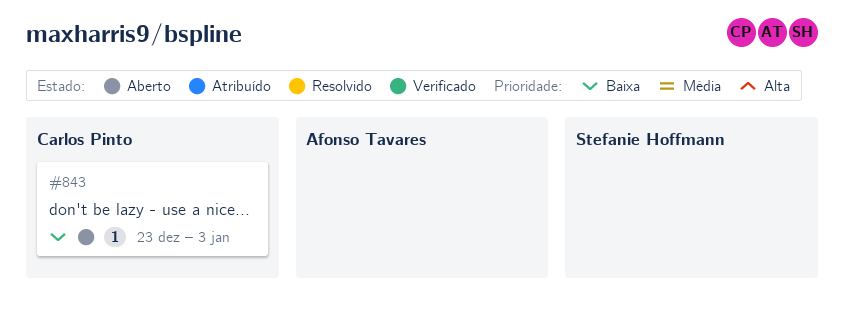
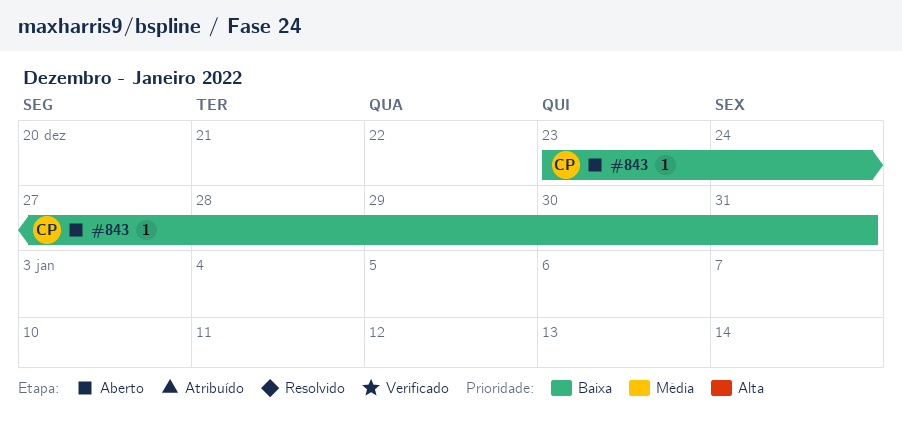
#843, due: Jan 3 -> Dec 31

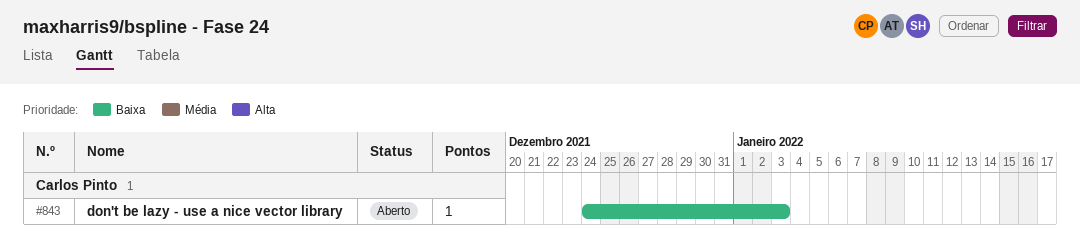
#843, start: Dec 23 -> Dec 24
#843, due: Dec 31 -> Jan 3

